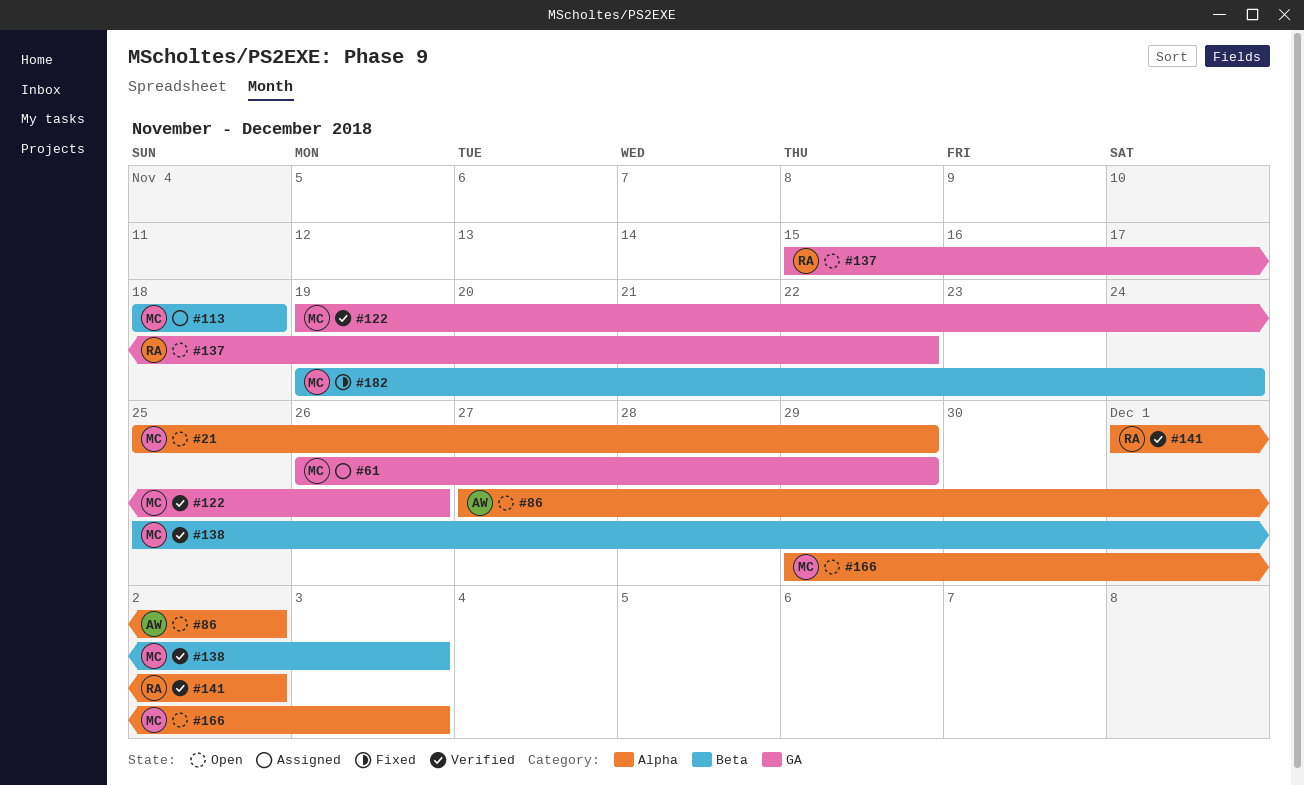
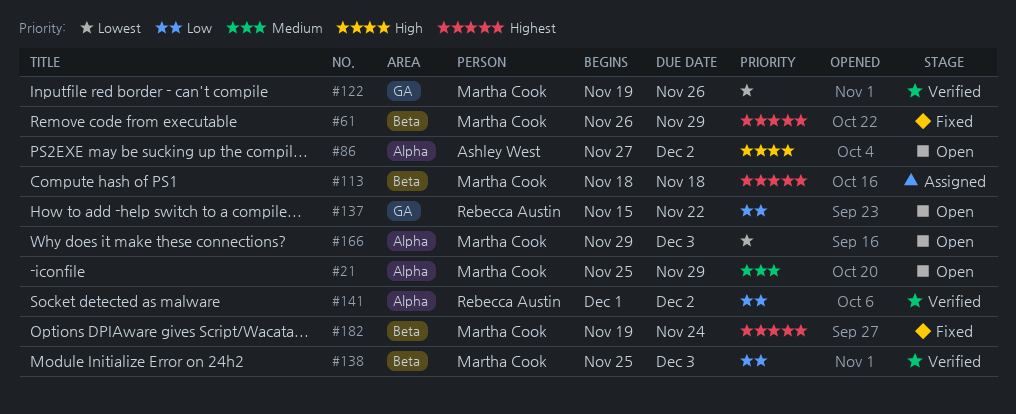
#61, status: Assigned -> Fixed
#61, label: GA -> Beta

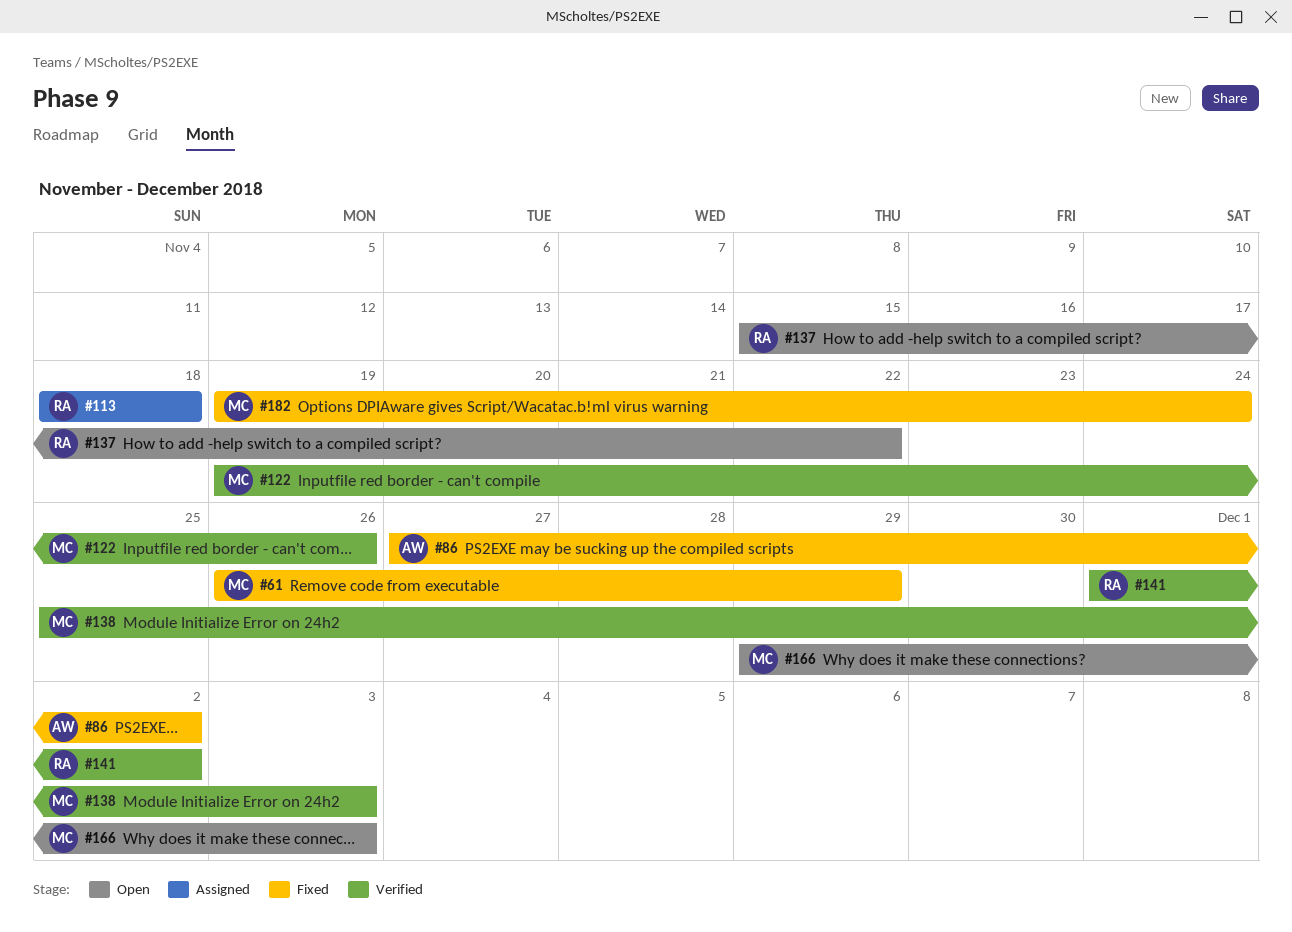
#21: present -> none
#86, status: Open -> Fixed
#113, owner: Martha Cook -> Rebecca Austin

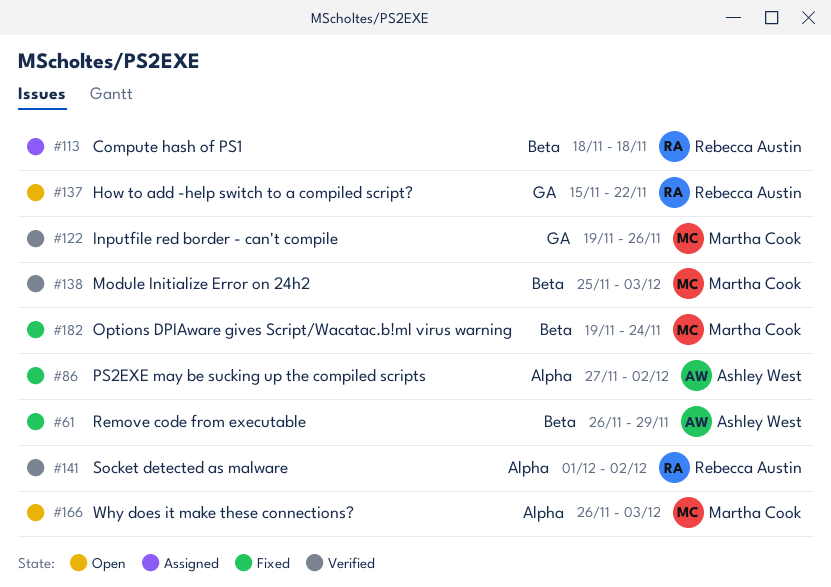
#61, owner: Martha Cook -> Ashley West
#166, start: Nov 29 -> Nov 26

